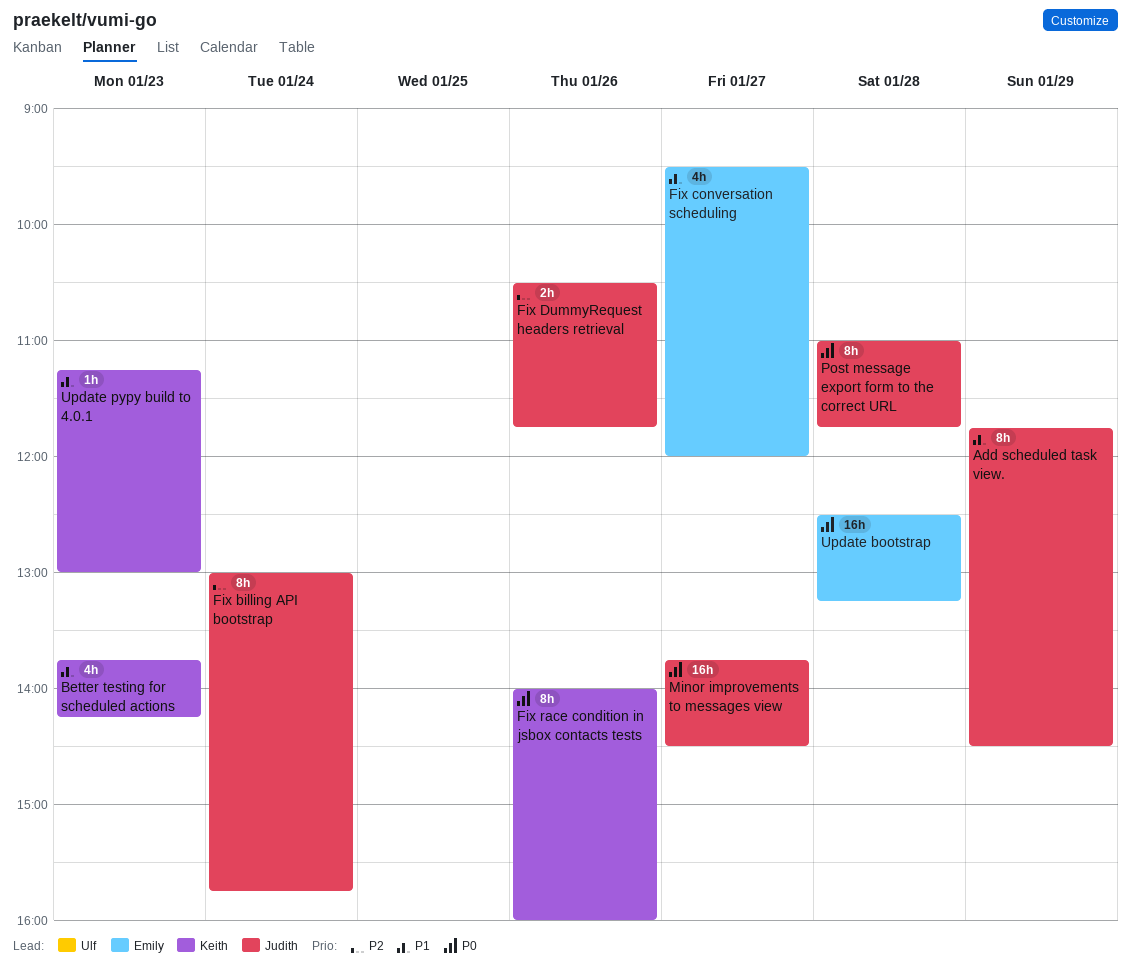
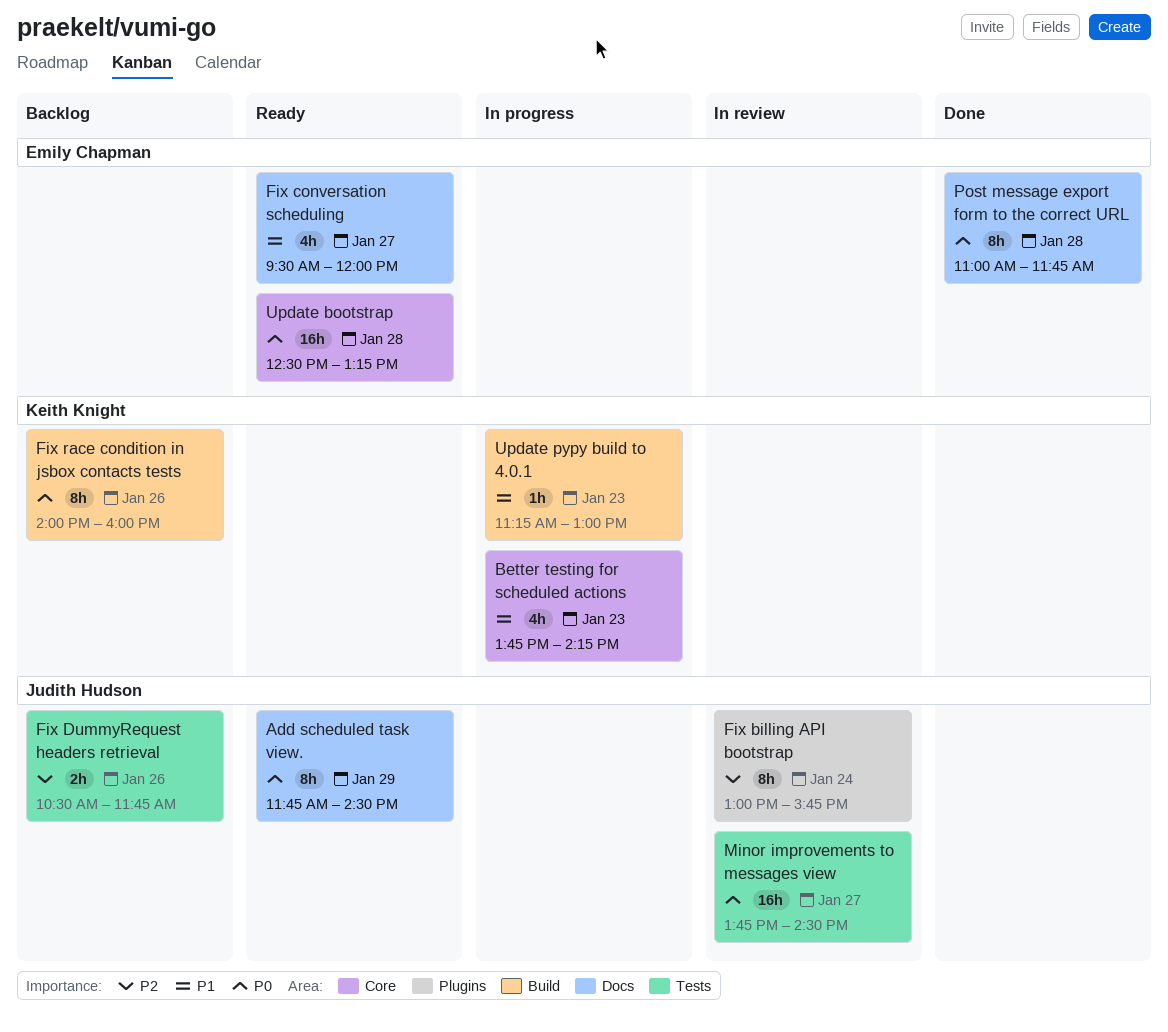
Add scheduled task view., priority: P1 -> P0
Post message export form to the correct URL, owner: Judith Hudson -> Emily Chapman

